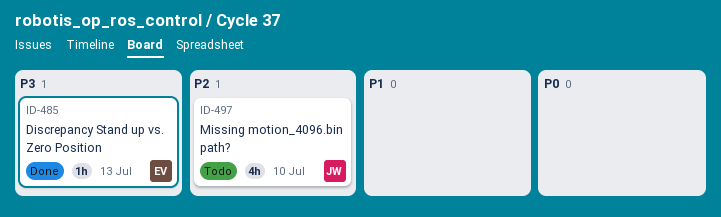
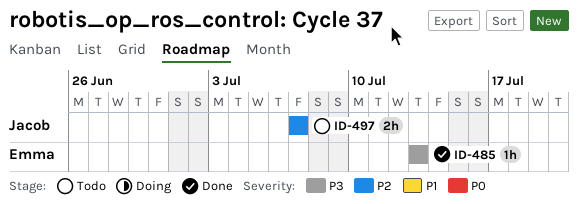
ID-497, estimate: 4h -> 2h
ID-497, due: Jul 10 -> Jul 7

